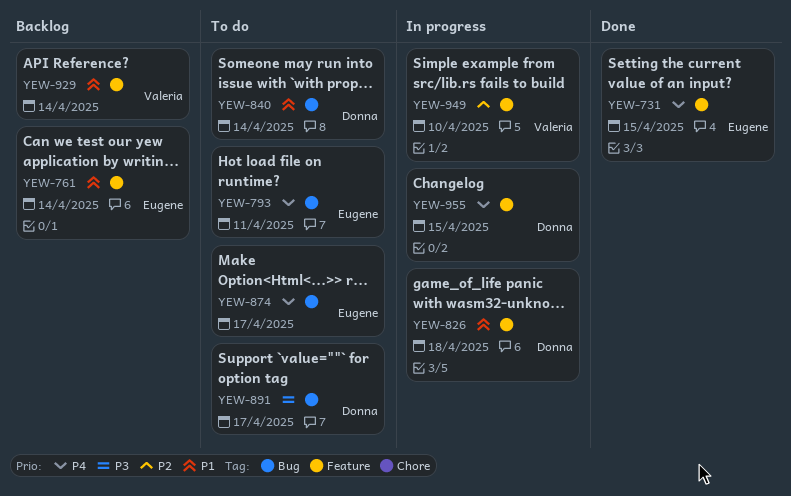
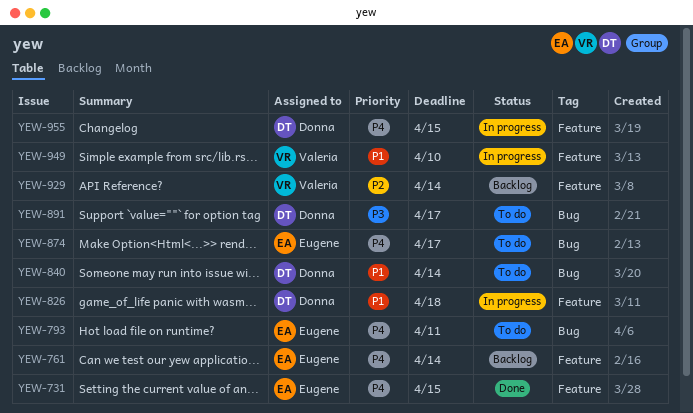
YEW-761, priority: P1 -> P4
YEW-929, priority: P1 -> P2
YEW-949, priority: P2 -> P1

